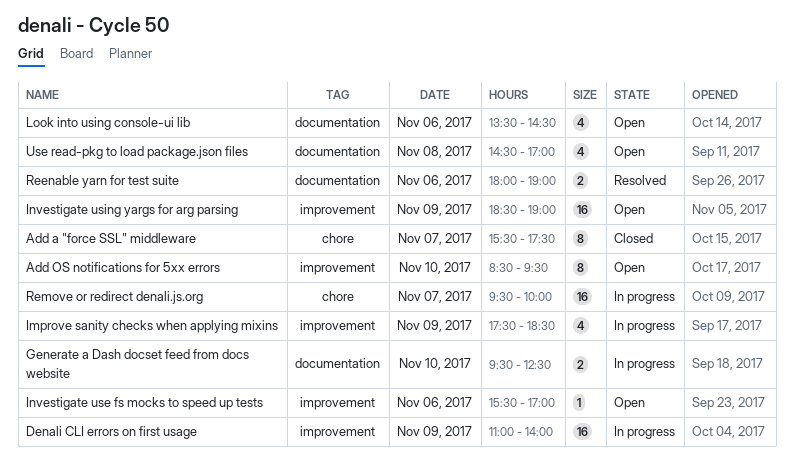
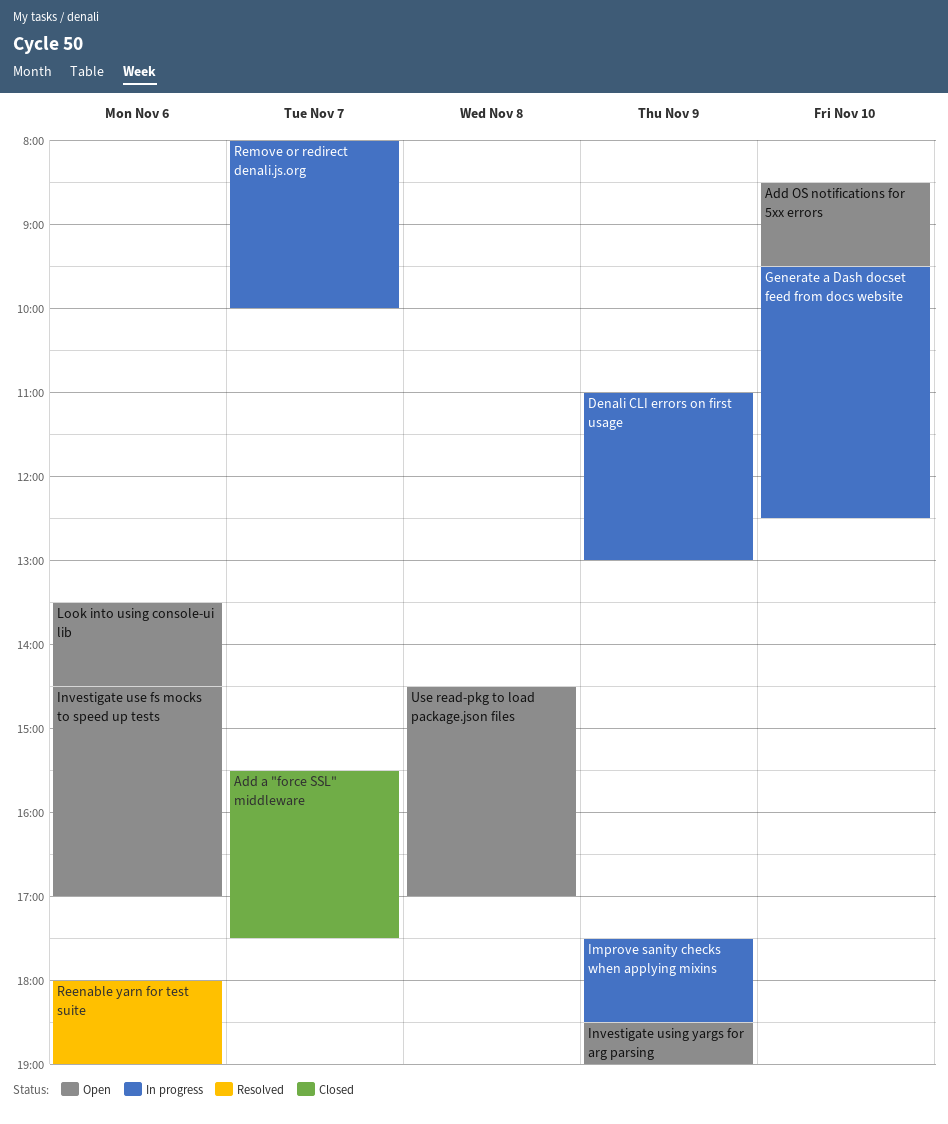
Denali CLI errors on first usage, ends: 14:00 -> 13:00
Investigate use fs mocks to speed up tests, begins: 15:30 -> 14:30
Remove or redirect denali.js.org, begins: 09:30 -> 08:00

